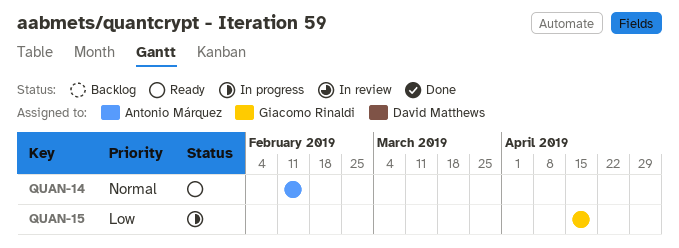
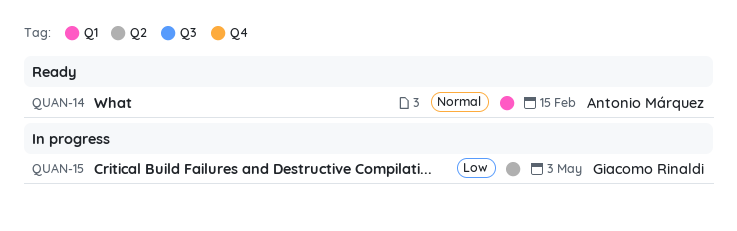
QUAN-15, due: Apr 19 -> May 3

